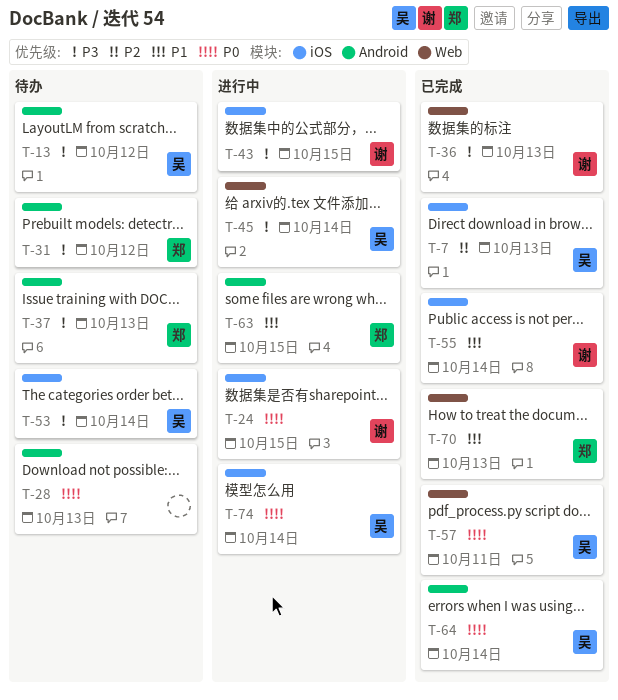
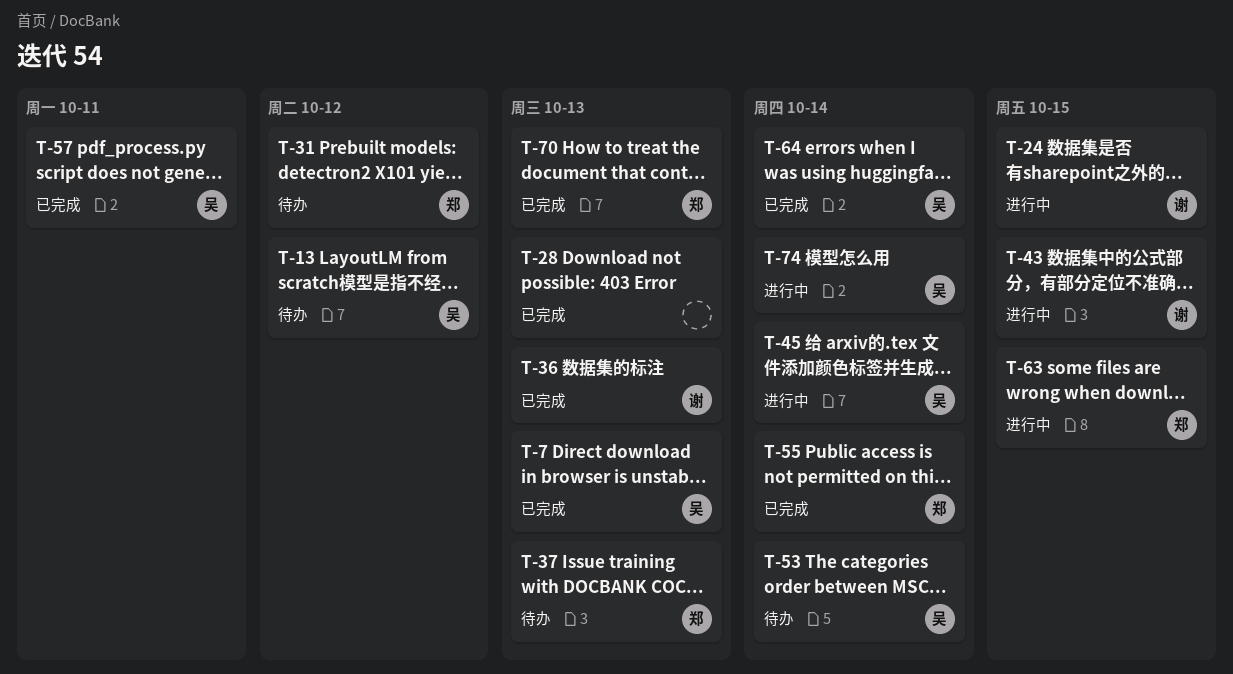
T-28, status: 待办 -> 已完成
T-55, owner: 谢 -> 郑

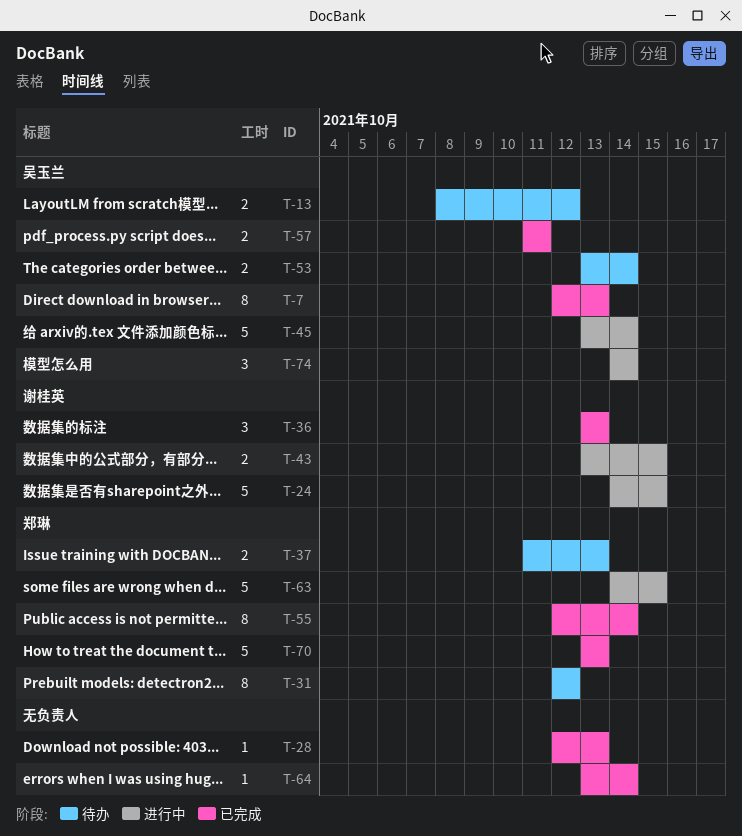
T-64, owner: 吴玉兰 -> none

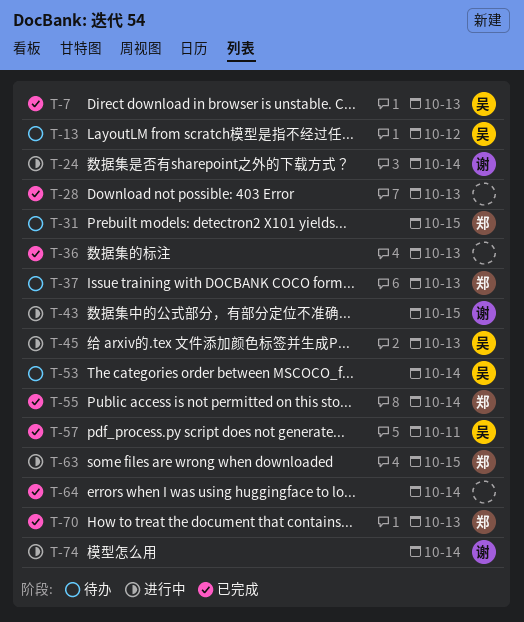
T-24, due: Oct 15 -> Oct 14
T-31, due: Oct 12 -> Oct 15
T-36, owner: 谢桂英 -> none
T-45, due: Oct 14 -> Oct 13
T-74, owner: 吴玉兰 -> 谢桂英

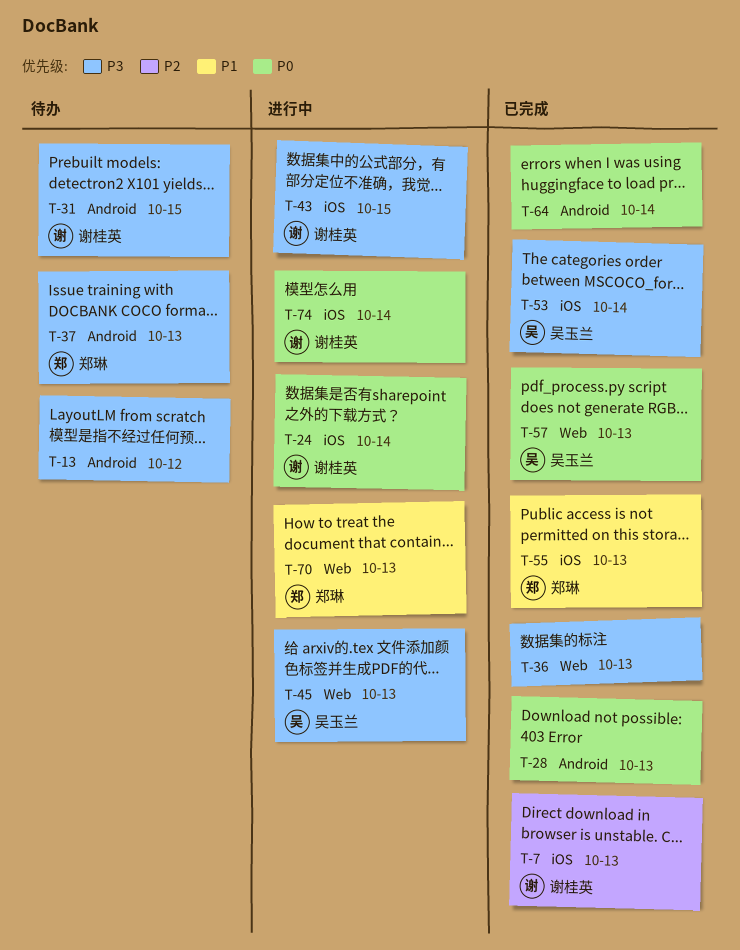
T-7, owner: 吴玉兰 -> 谢桂英
T-13, owner: 吴玉兰 -> none
T-31, owner: 郑琳 -> 谢桂英
T-53, status: 待办 -> 已完成
T-55, due: Oct 14 -> Oct 13
T-57, due: Oct 11 -> Oct 13
T-63: present -> none
T-70, status: 已完成 -> 进行中

